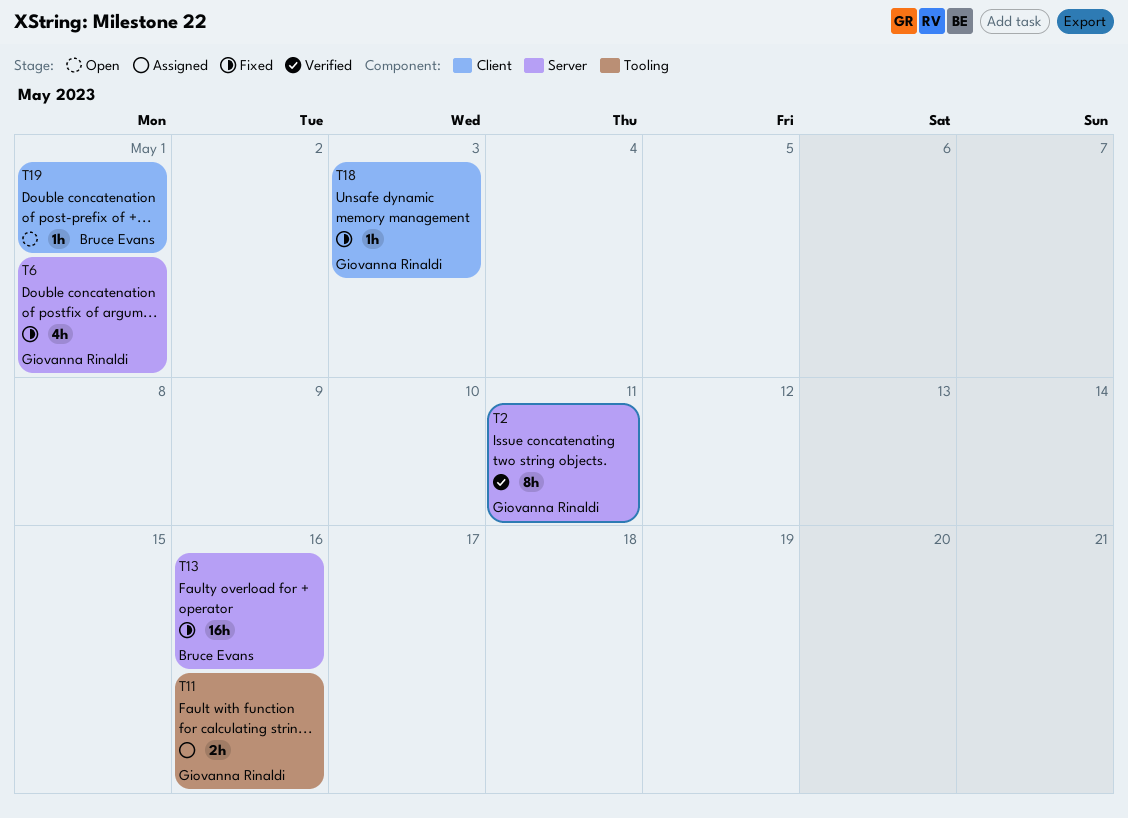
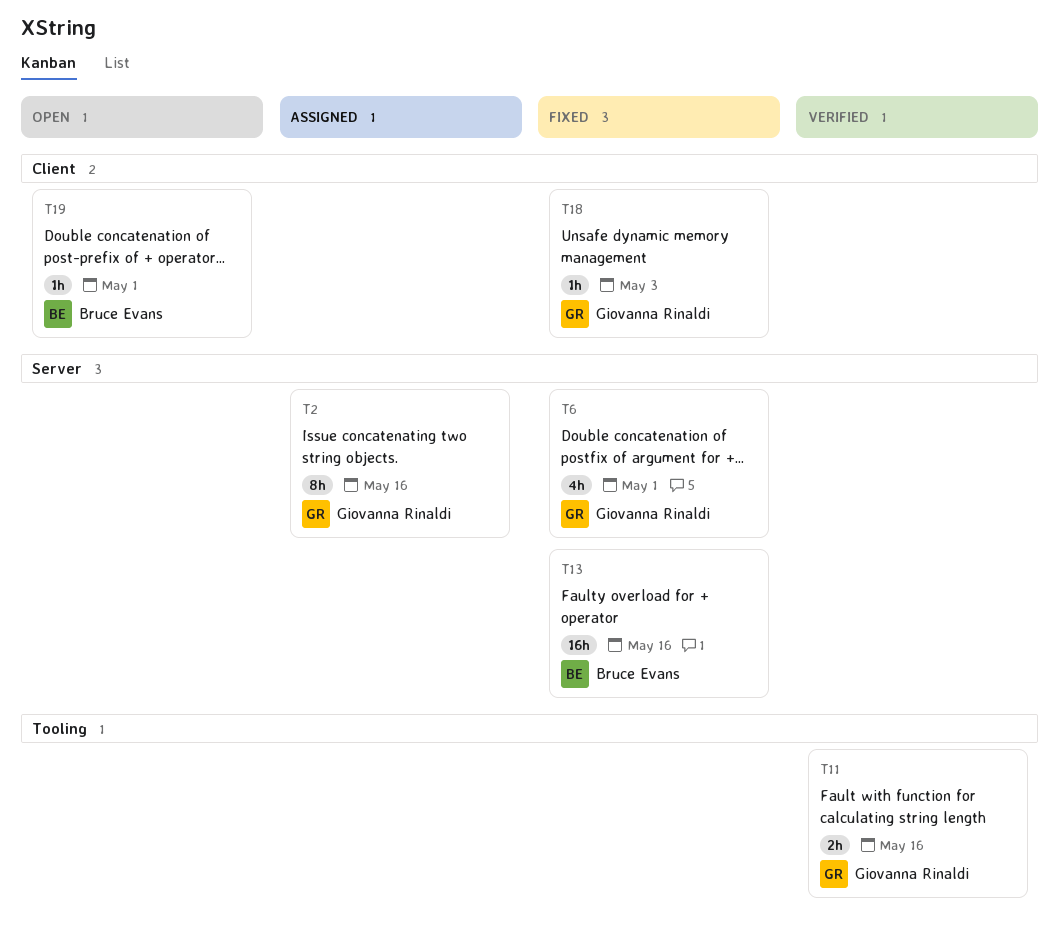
T2, status: Verified -> Assigned
T2, due: May 11 -> May 16
T11, status: Assigned -> Verified

